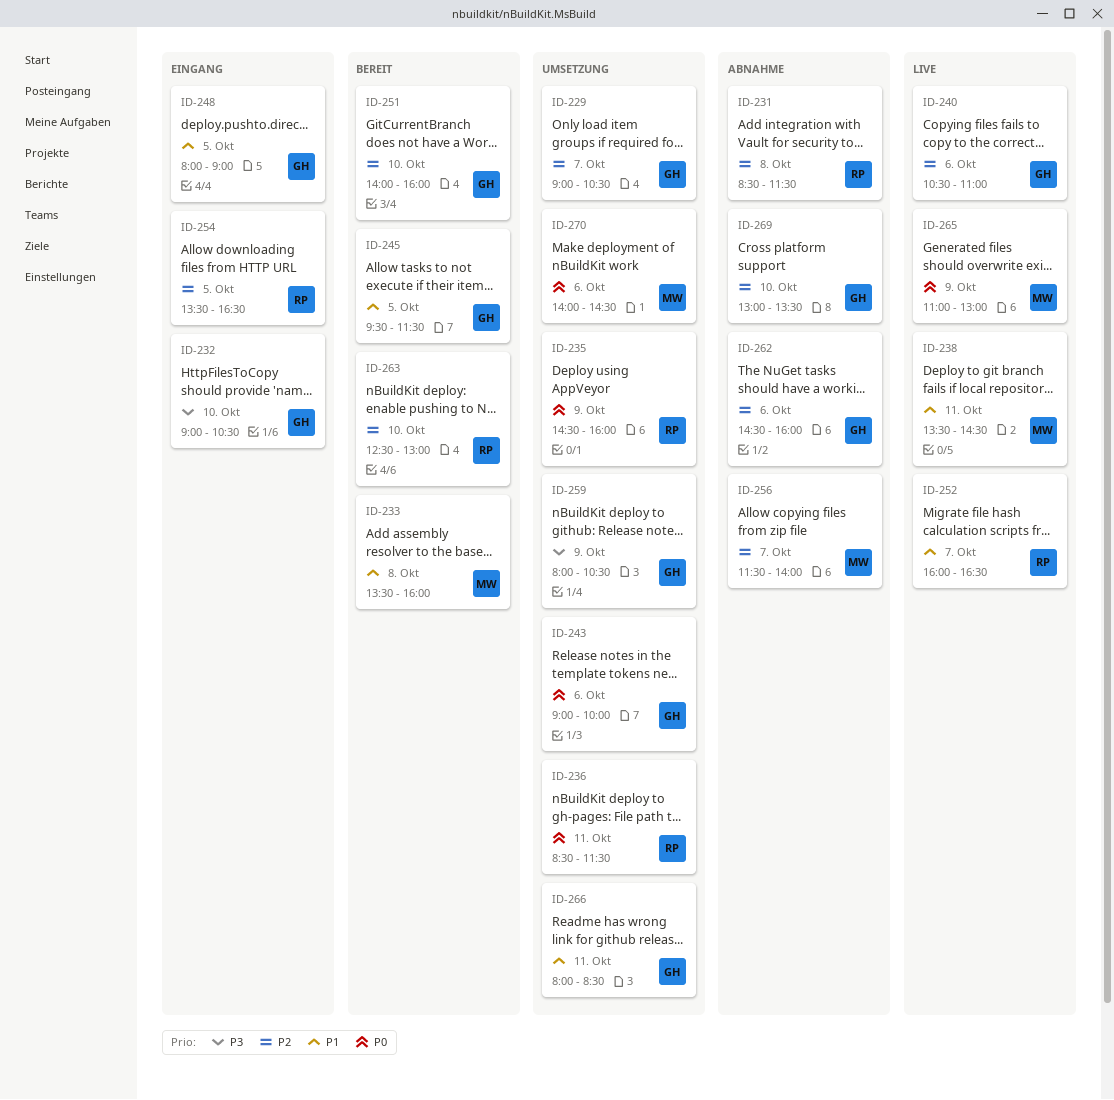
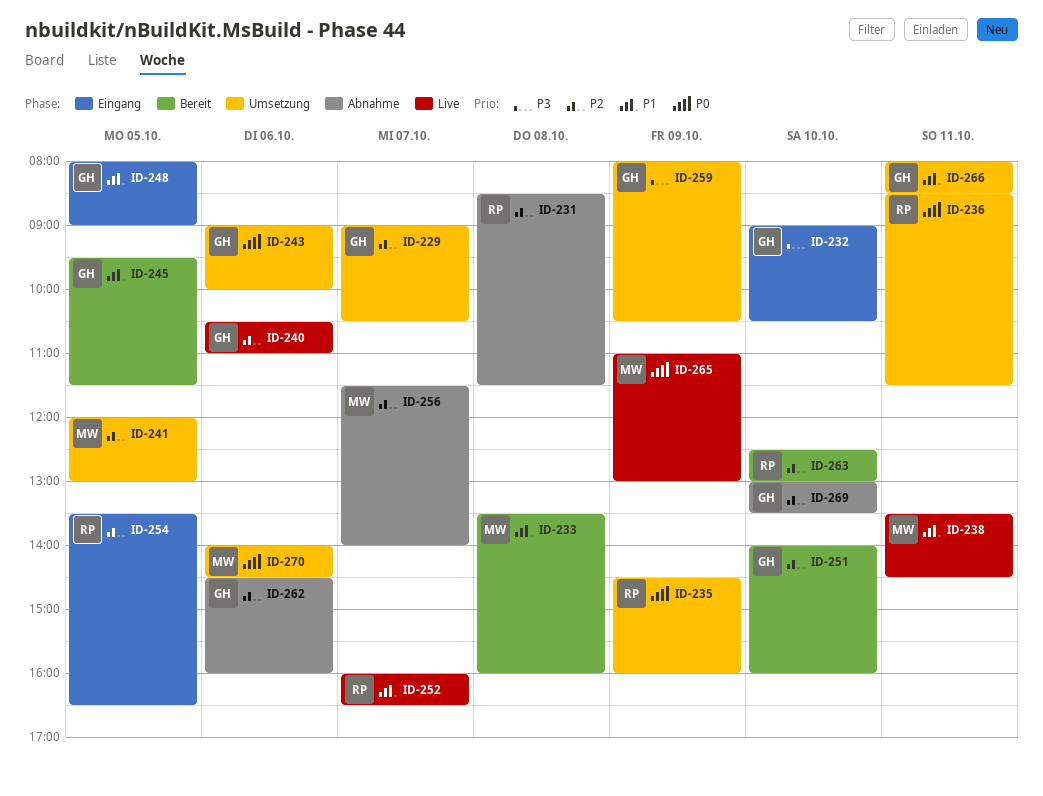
ID-241: none -> present

